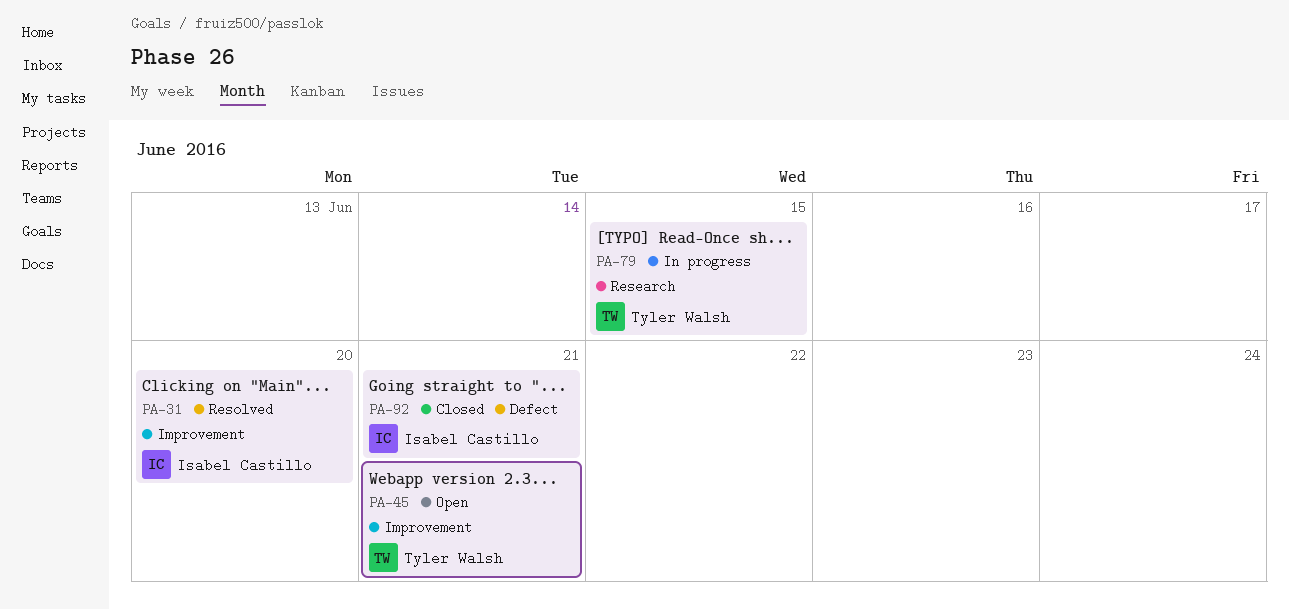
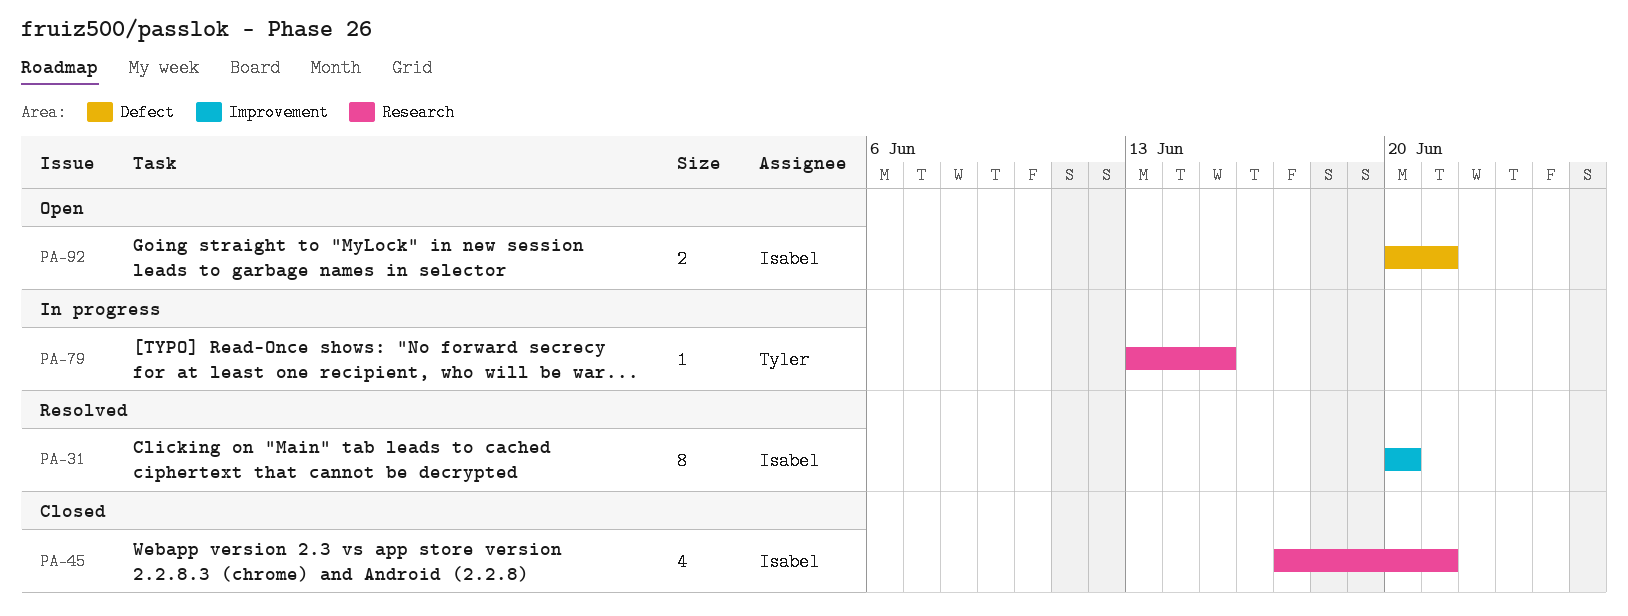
PA-45, status: Open -> Closed
PA-45, owner: Tyler Walsh -> Isabel Castillo
PA-45, label: Improvement -> Research
PA-92, status: Closed -> Open

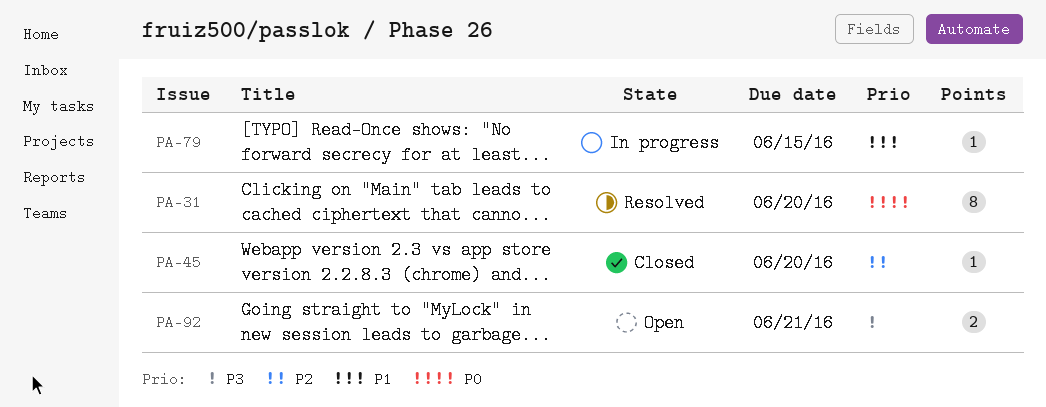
PA-45, estimate: 4 -> 1
PA-45, due: Jun 21 -> Jun 20

